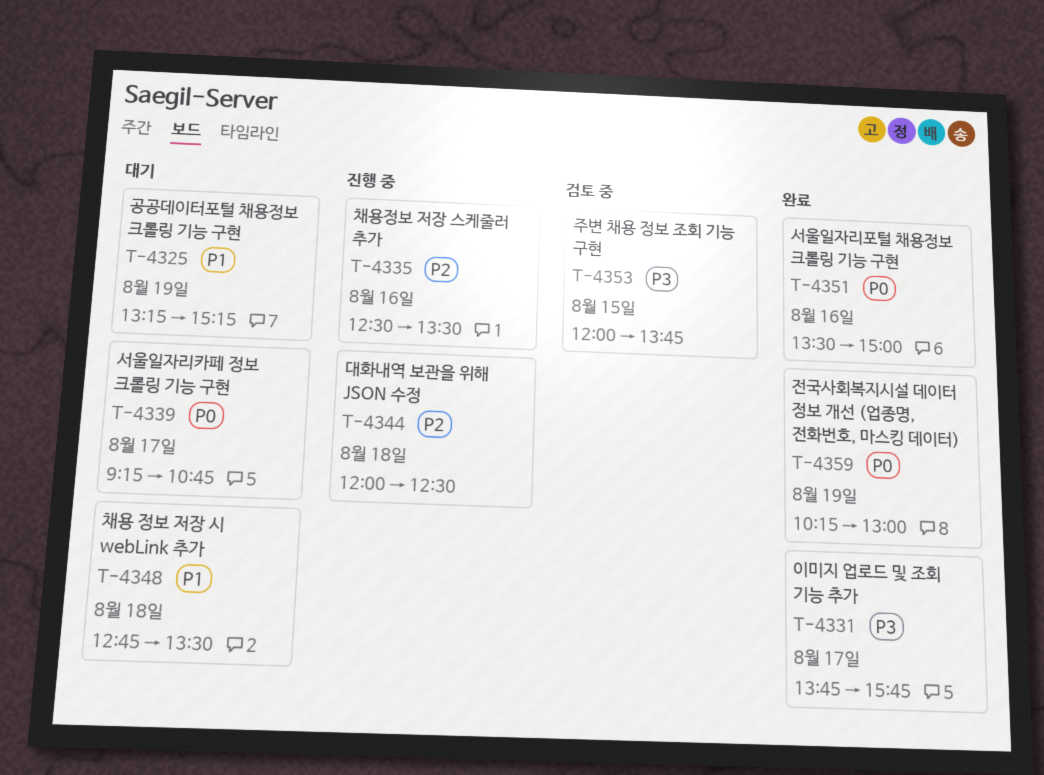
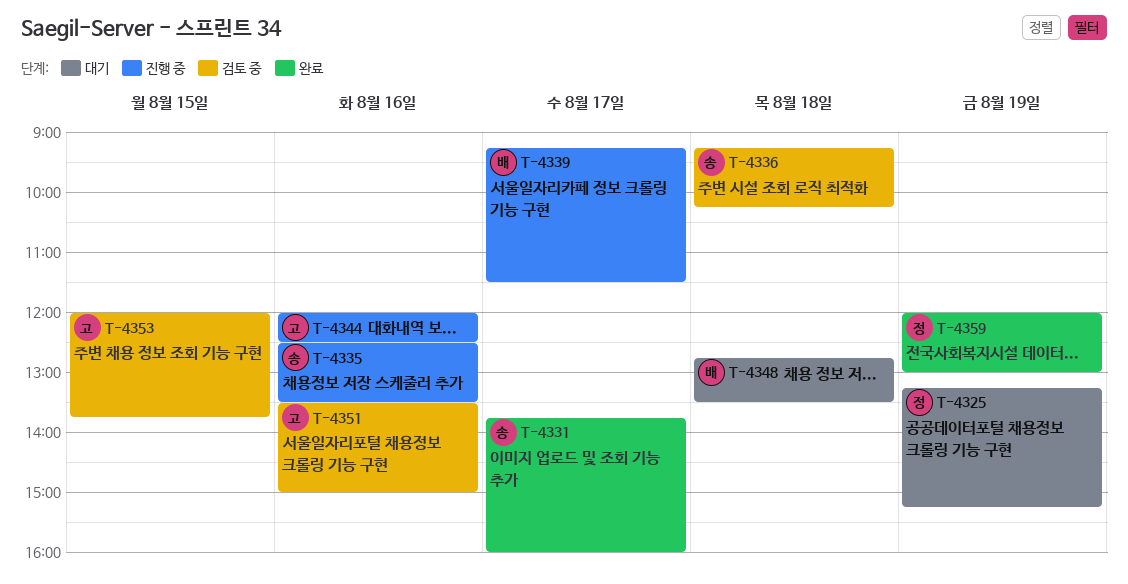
T-4331, ends: 15:45 -> 16:00
T-4336: none -> present
T-4339, status: 대기 -> 진행 중
T-4339, ends: 10:45 -> 11:30
T-4344, day: Aug 18 -> Aug 16
T-4351, status: 완료 -> 검토 중
T-4359, begins: 10:15 -> 12:00

